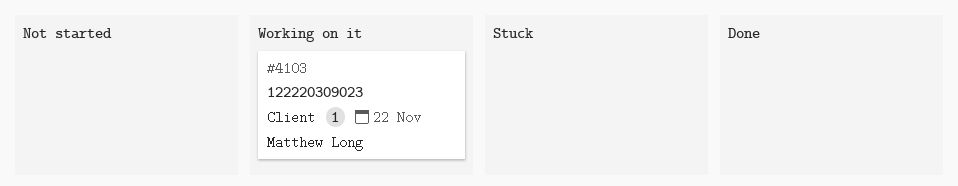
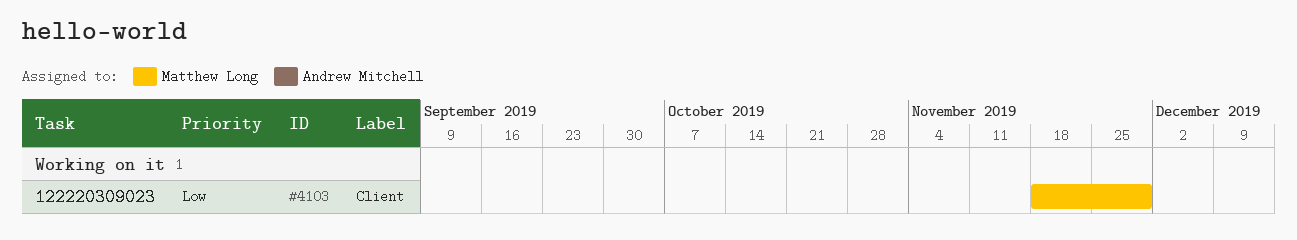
#4103, due: Nov 22 -> Nov 29

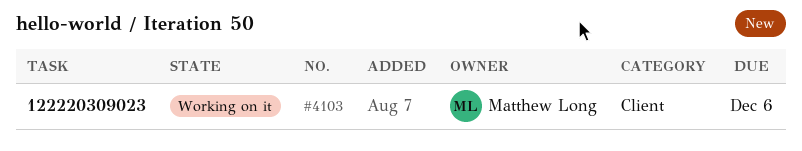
#4103, due: Nov 29 -> Dec 6

